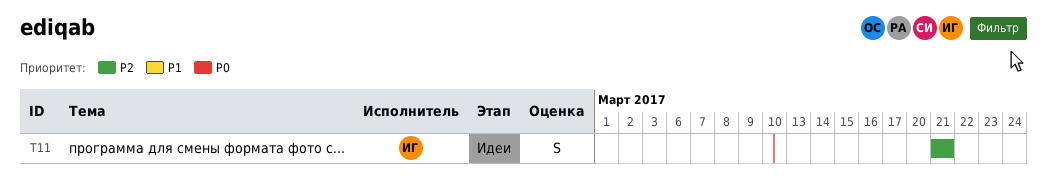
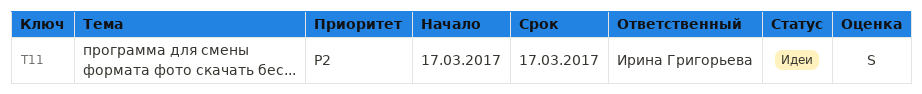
T11, start: Mar 21 -> Mar 17
T11, due: Mar 21 -> Mar 17

